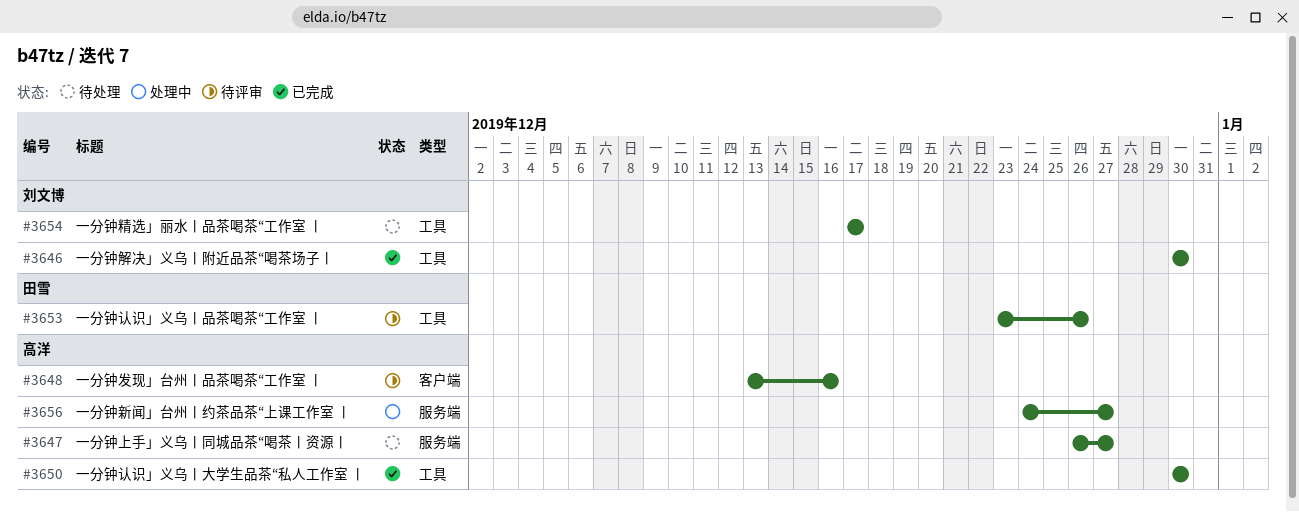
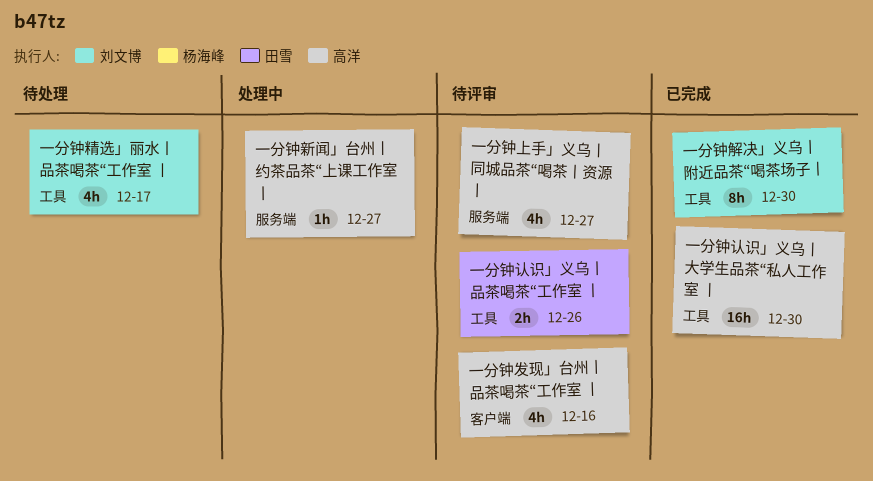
一分钟上手」义乌丨同城品茶“喝茶丨资源丨, status: 待处理 -> 待评审

